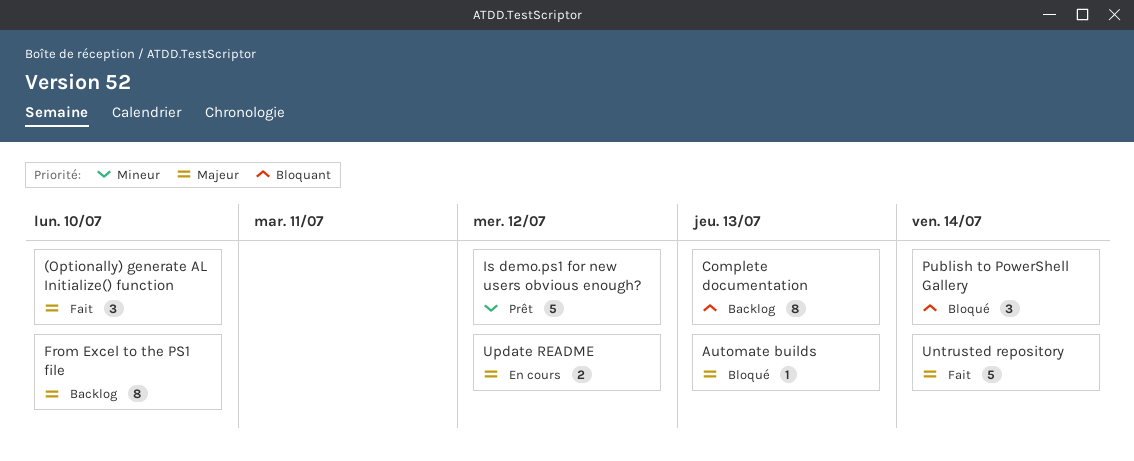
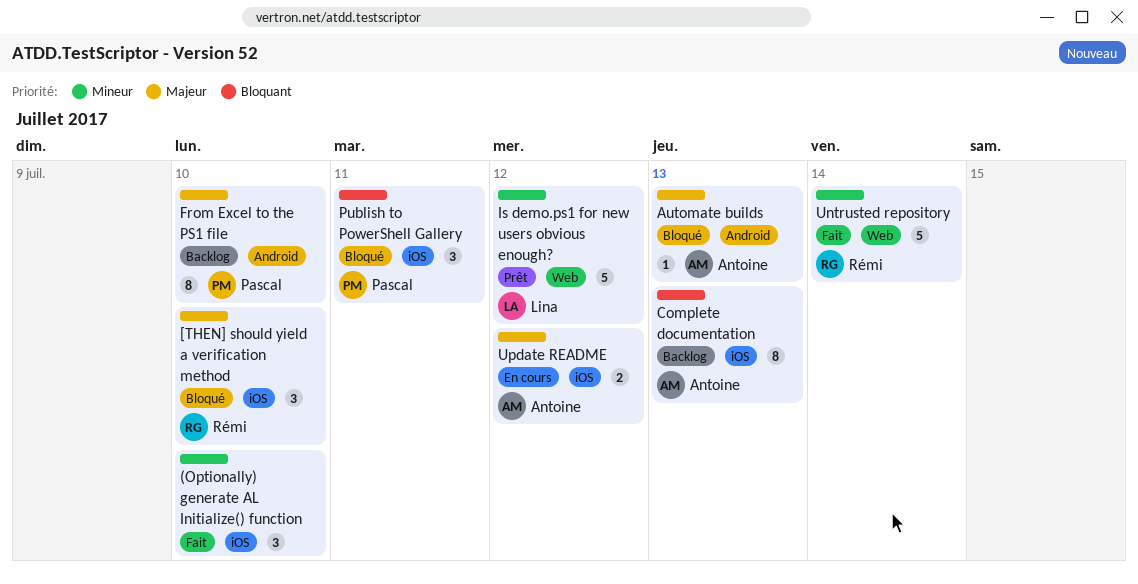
(Optionally) generate AL Initialize() function, priority: Majeur -> Mineur
[THEN] should yield a verification method: none -> present
Publish to PowerShell Gallery, due: Jul 14 -> Jul 11
Untrusted repository, priority: Majeur -> Mineur

